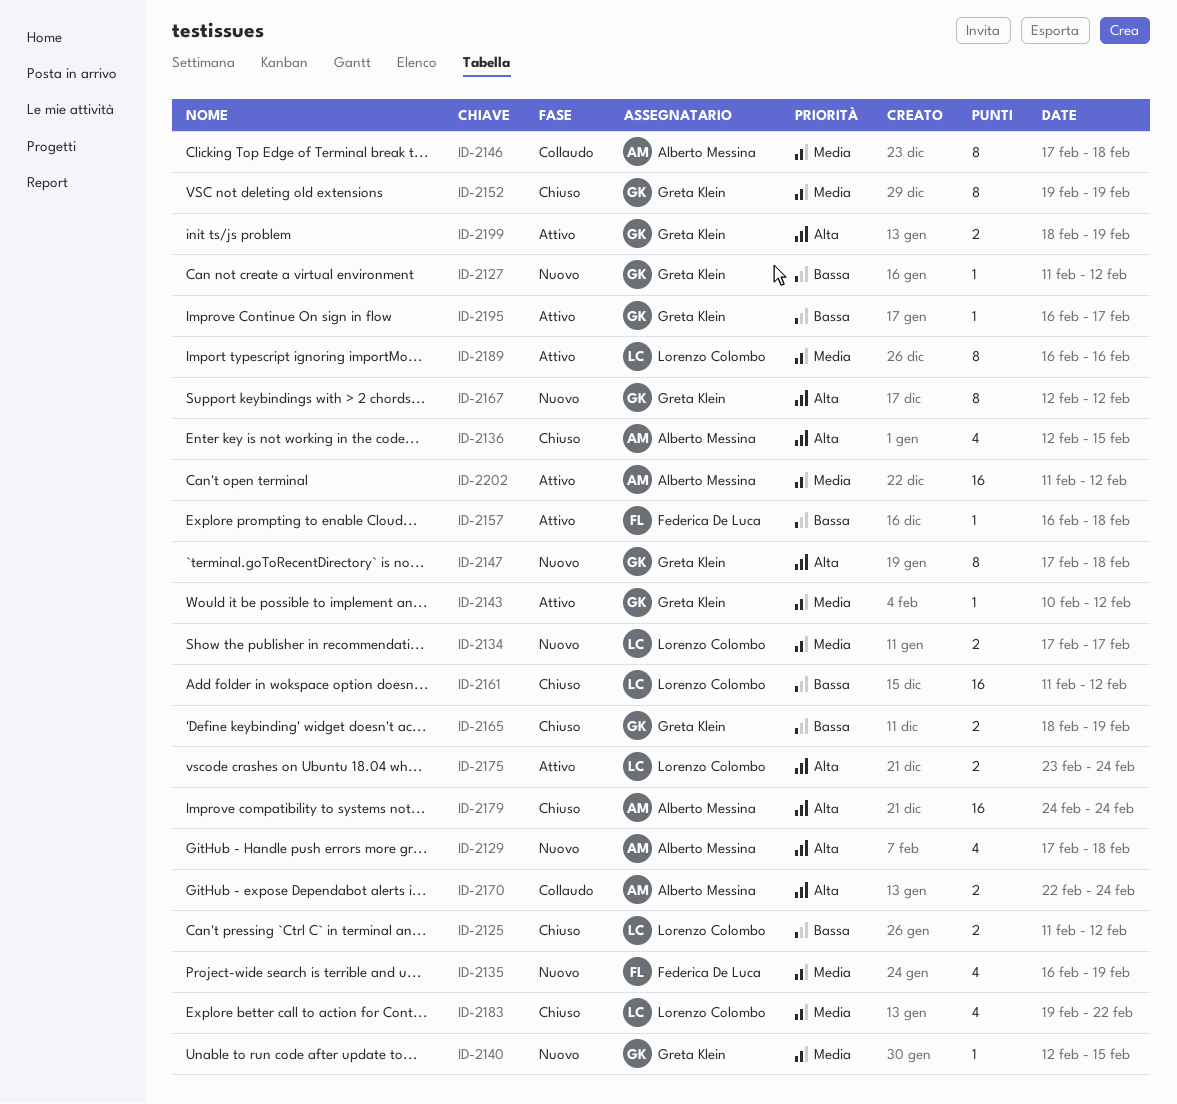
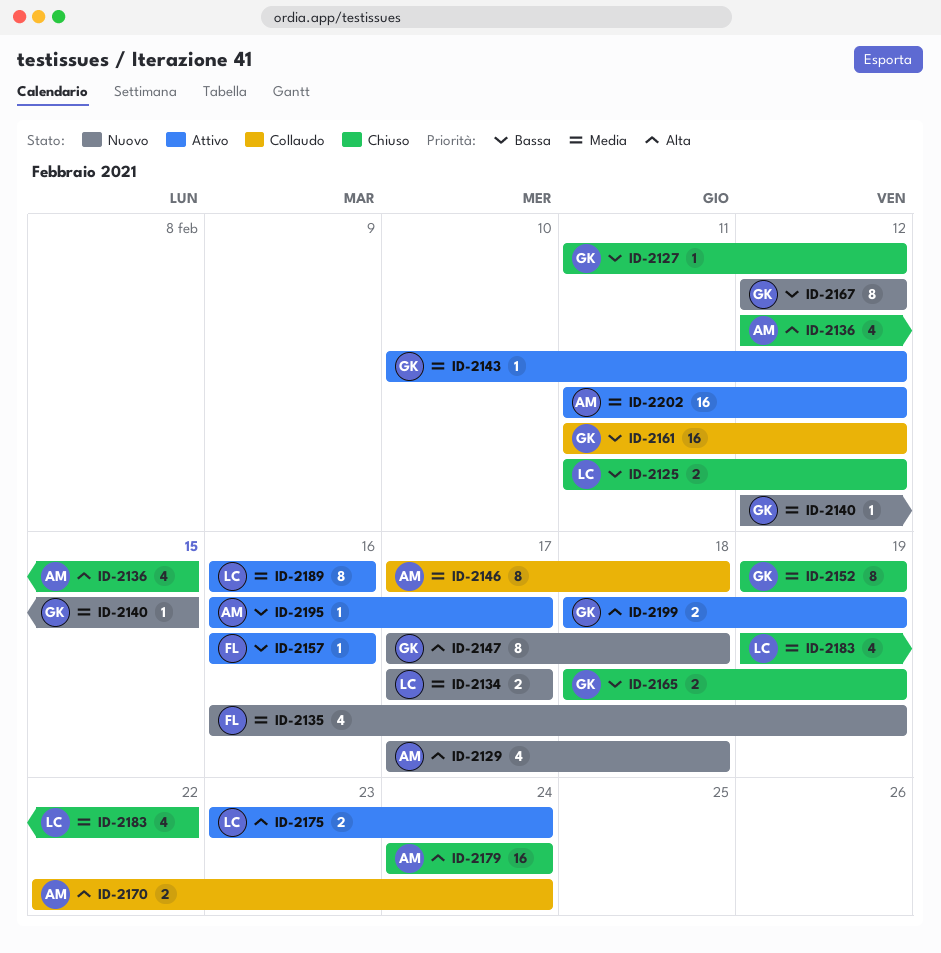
ID-2127, status: Nuovo -> Chiuso
ID-2157, due: Feb 18 -> Feb 16
ID-2161, status: Chiuso -> Collaudo
ID-2161, owner: Lorenzo Colombo -> Greta Klein
ID-2167, priority: Alta -> Bassa
ID-2195, owner: Greta Klein -> Alberto Messina

